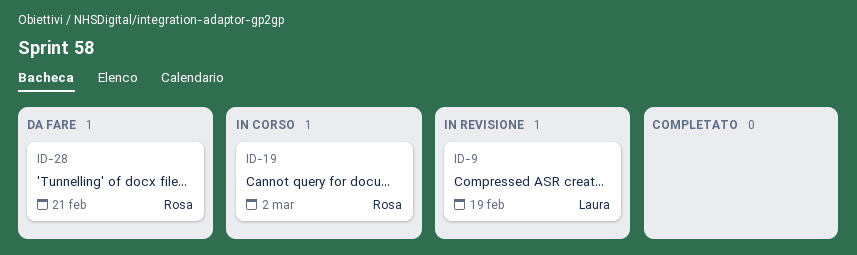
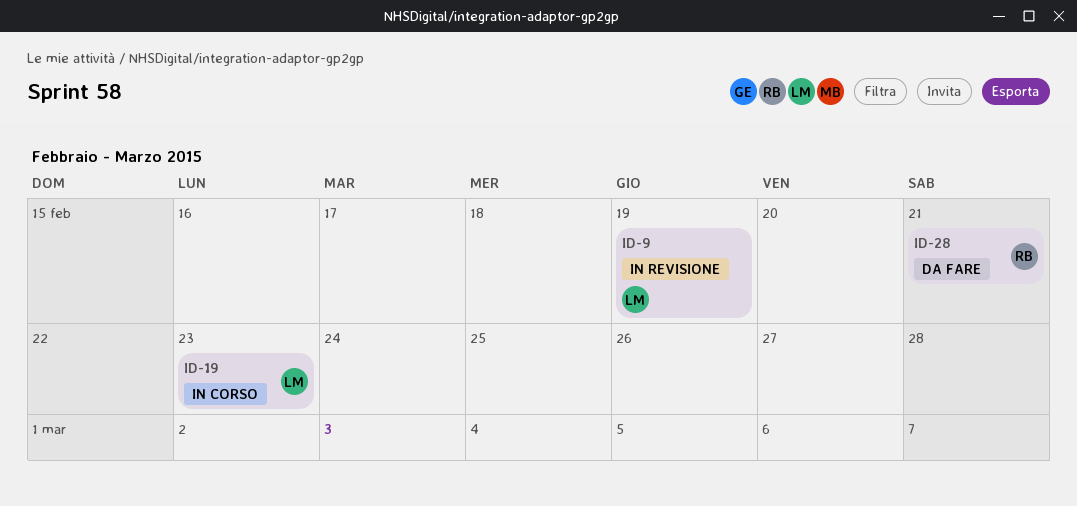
ID-19, owner: Rosa -> Laura
ID-19, due: Mar 2 -> Feb 23

